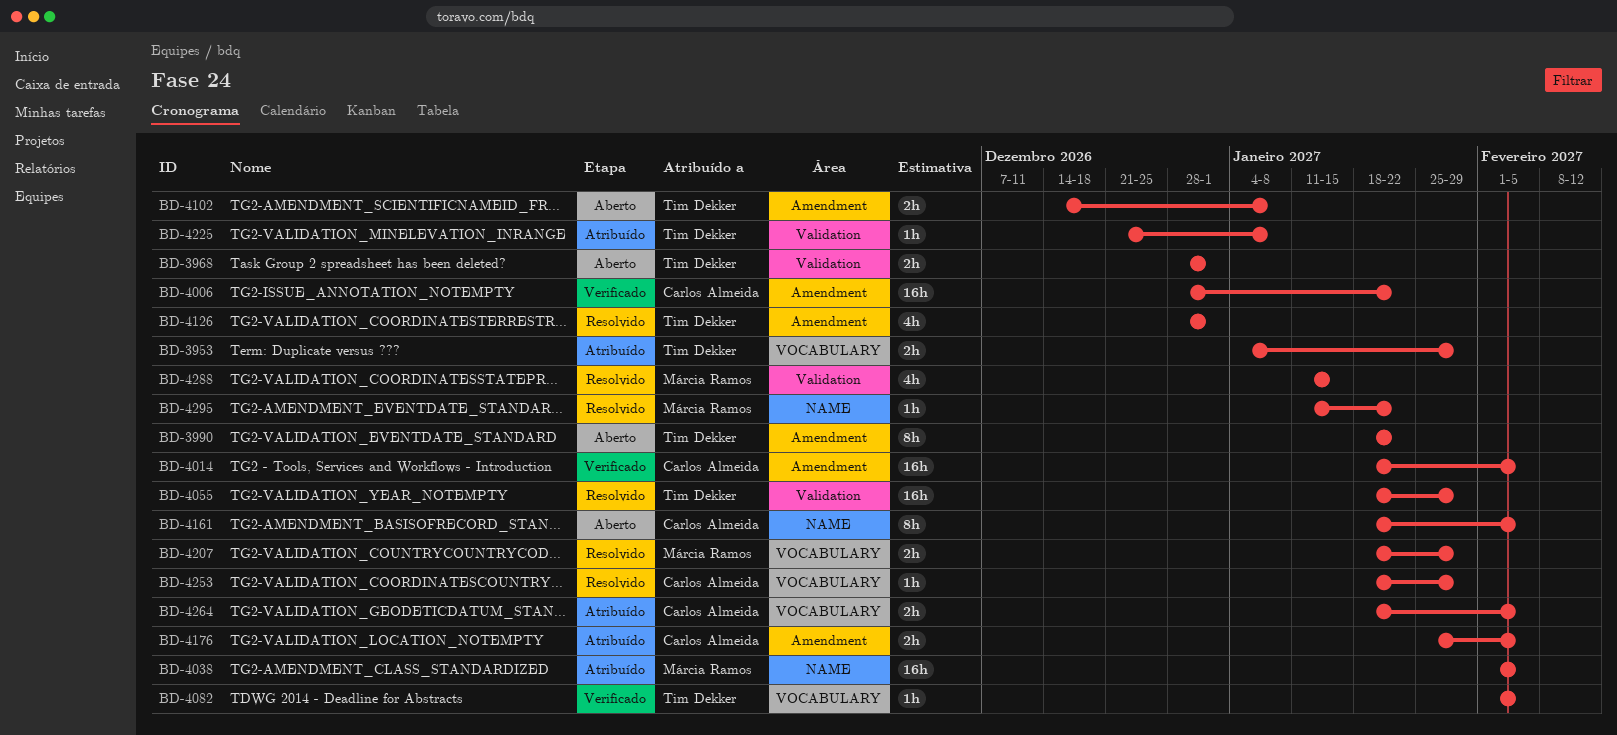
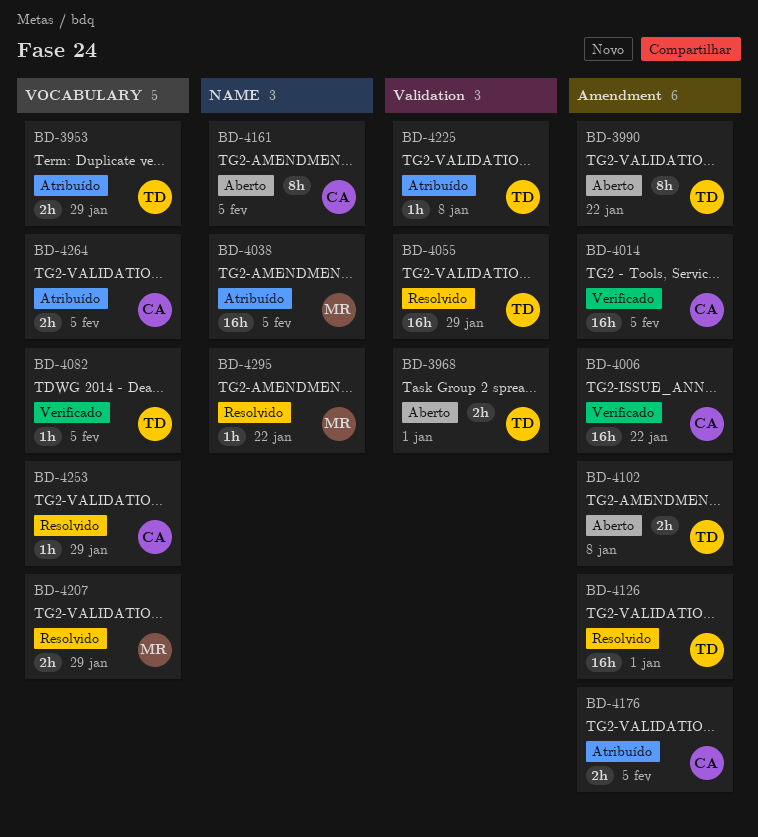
BD-4126, estimate: 4h -> 16h
BD-4288: present -> none

